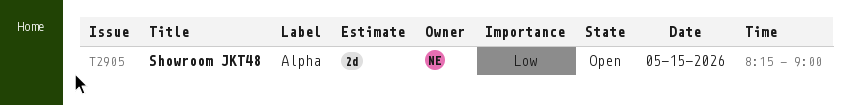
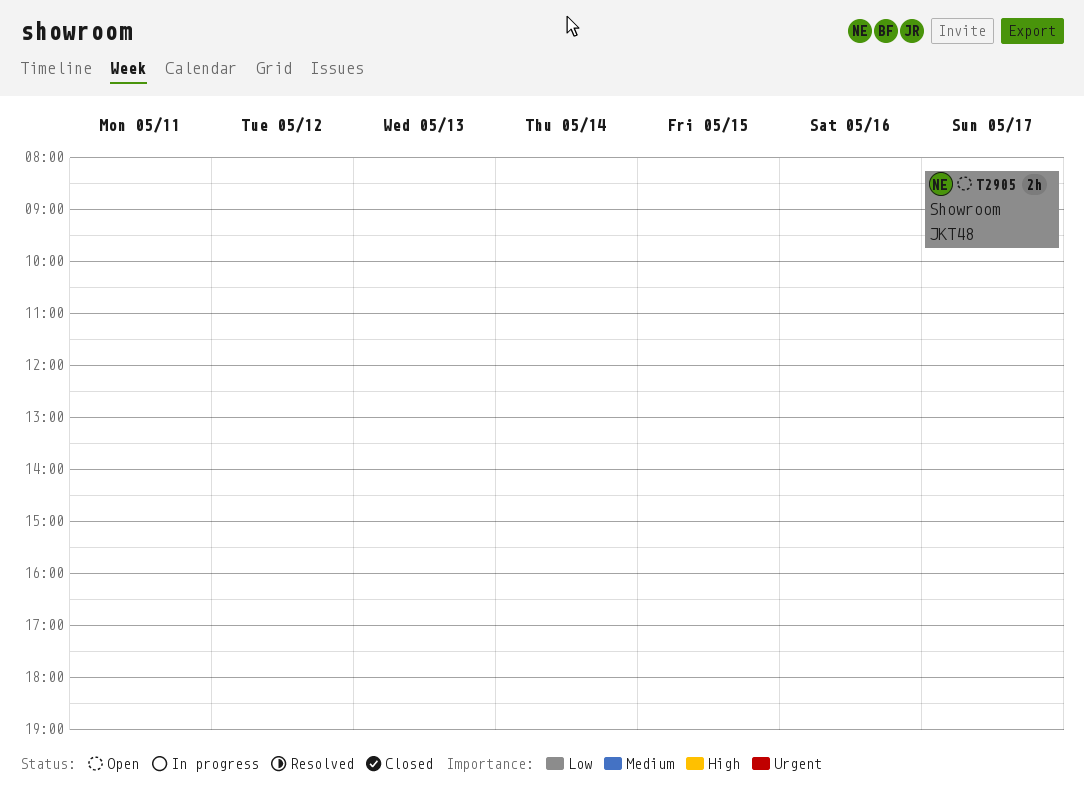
T2905, estimate: 2d -> 2h
T2905, day: May 15 -> May 17
T2905, ends: 09:00 -> 09:45

